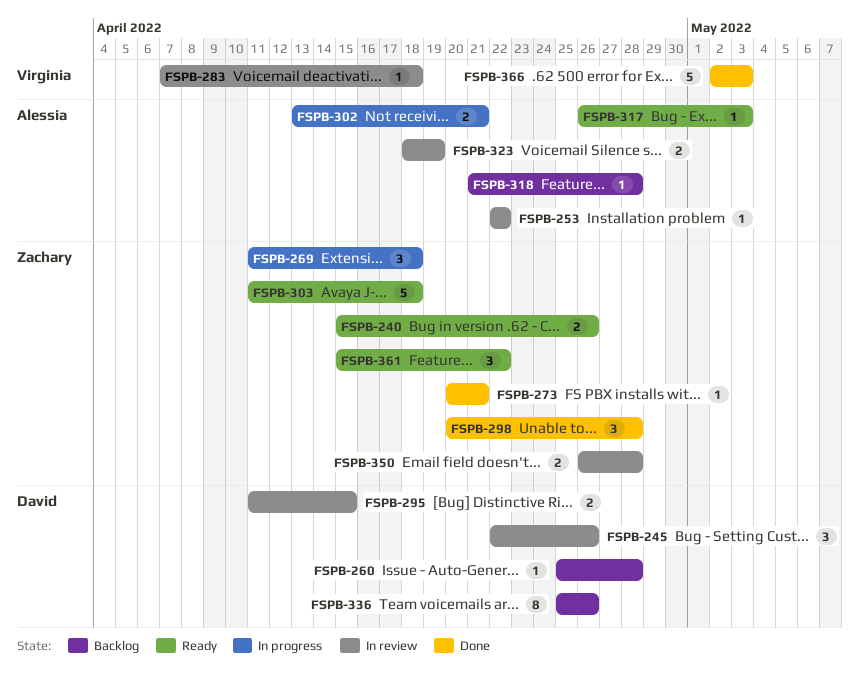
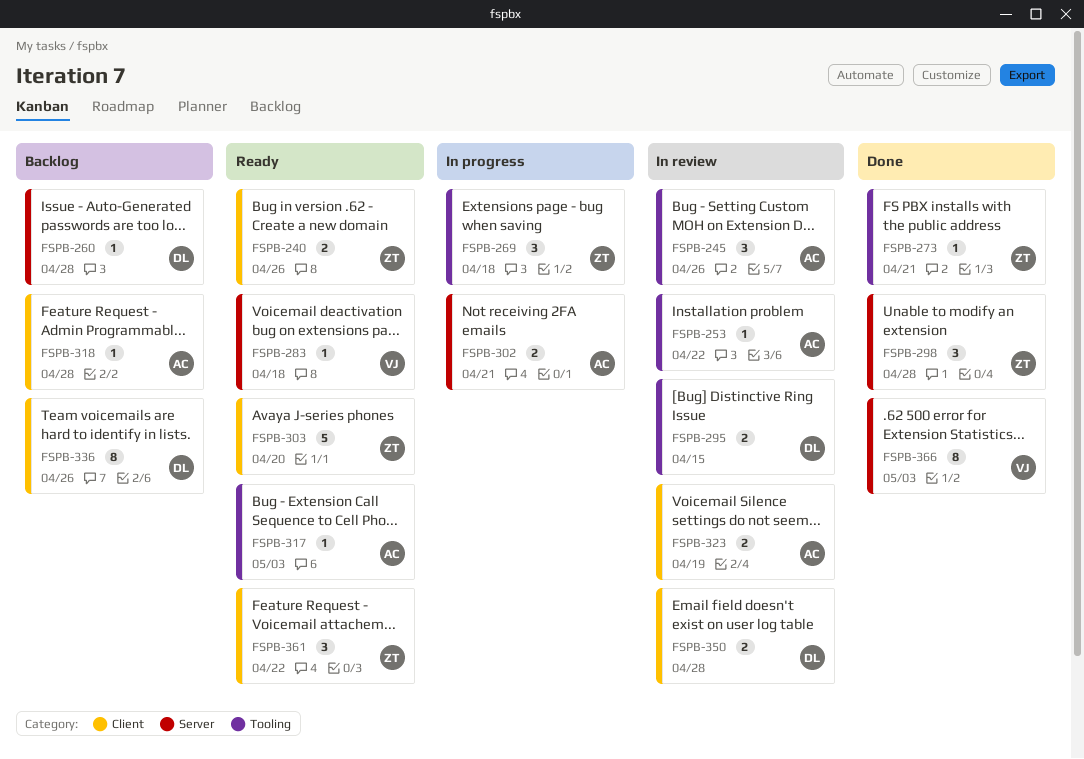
FSPB-245, owner: David -> Alessia
FSPB-283, status: In review -> Ready
FSPB-303, due: Apr 18 -> Apr 20
FSPB-350, owner: Zachary -> David
FSPB-366, estimate: 5 -> 8

